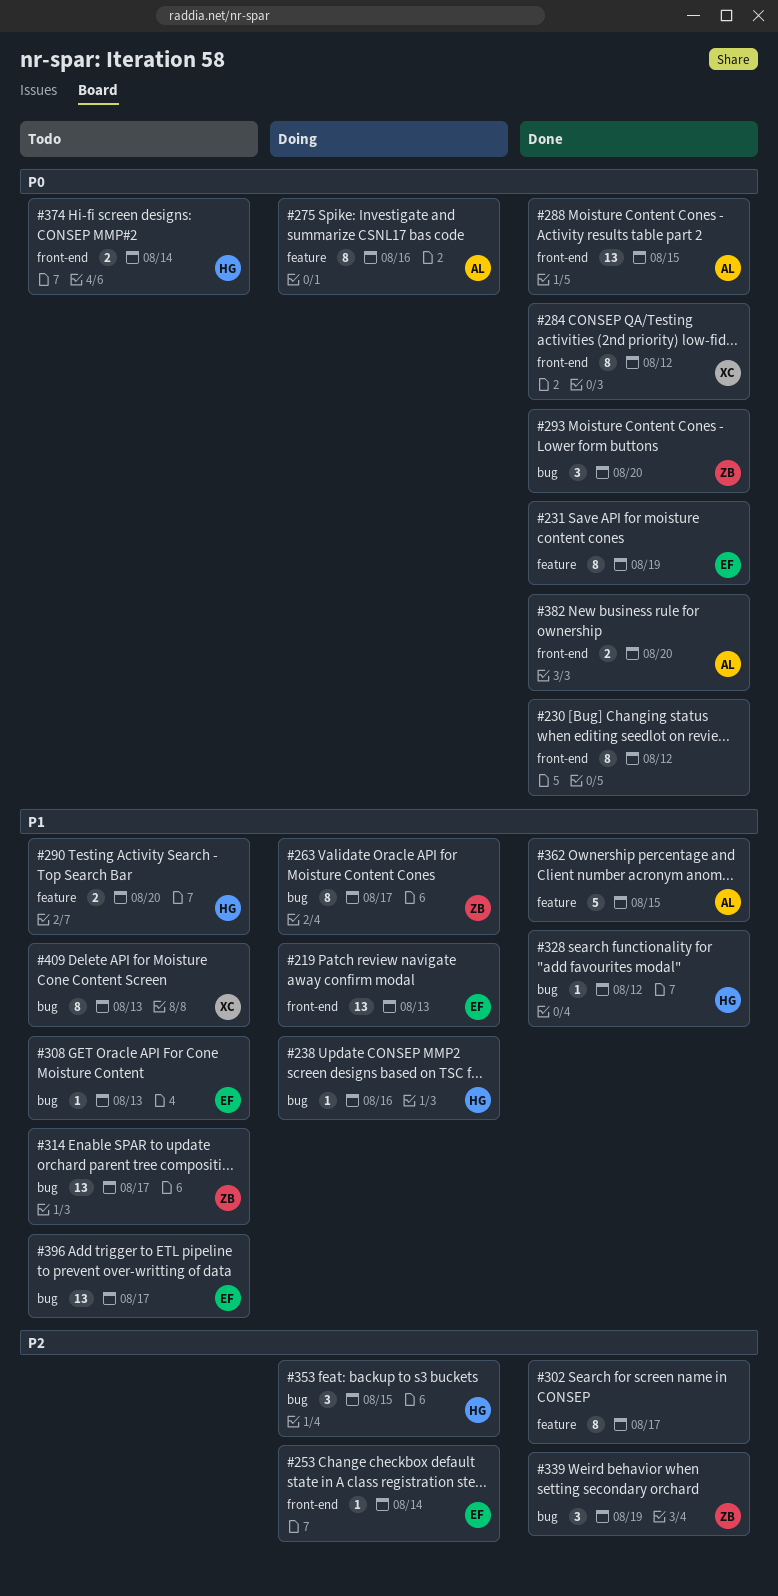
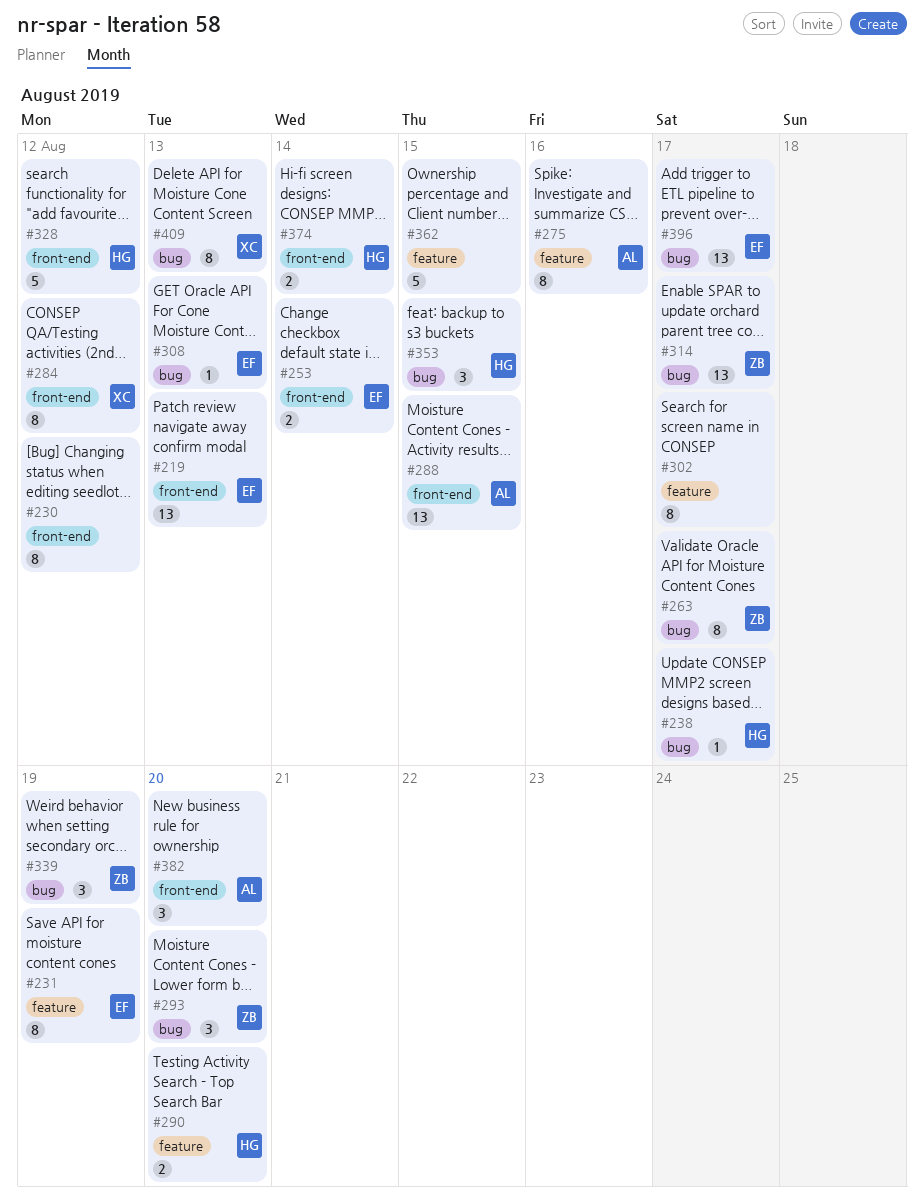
#238, due: Aug 16 -> Aug 17
#253, estimate: 1 -> 2
#328, label: bug -> front-end
#328, estimate: 1 -> 5
#362, owner: AL -> none
#382, estimate: 2 -> 3

